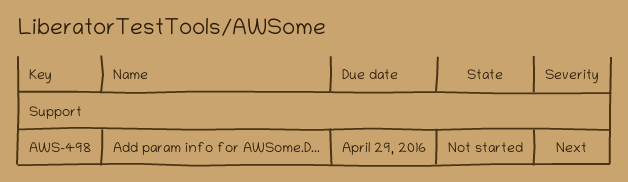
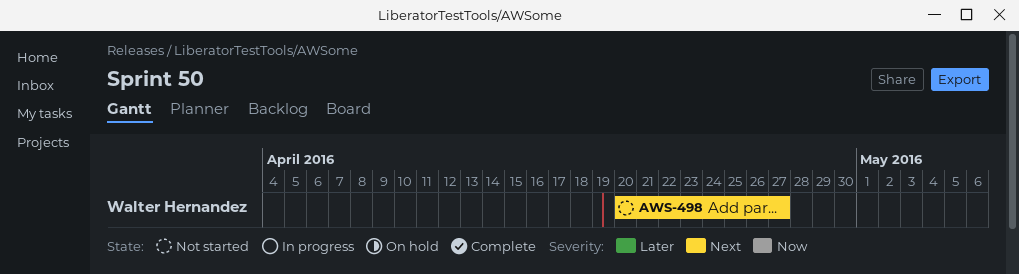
AWS-498, due: Apr 29 -> Apr 27

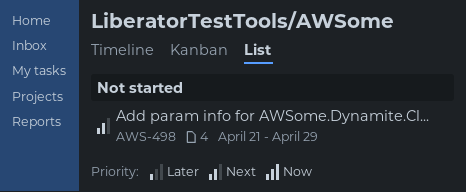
AWS-498, start: Apr 20 -> Apr 21
AWS-498, due: Apr 27 -> Apr 29

